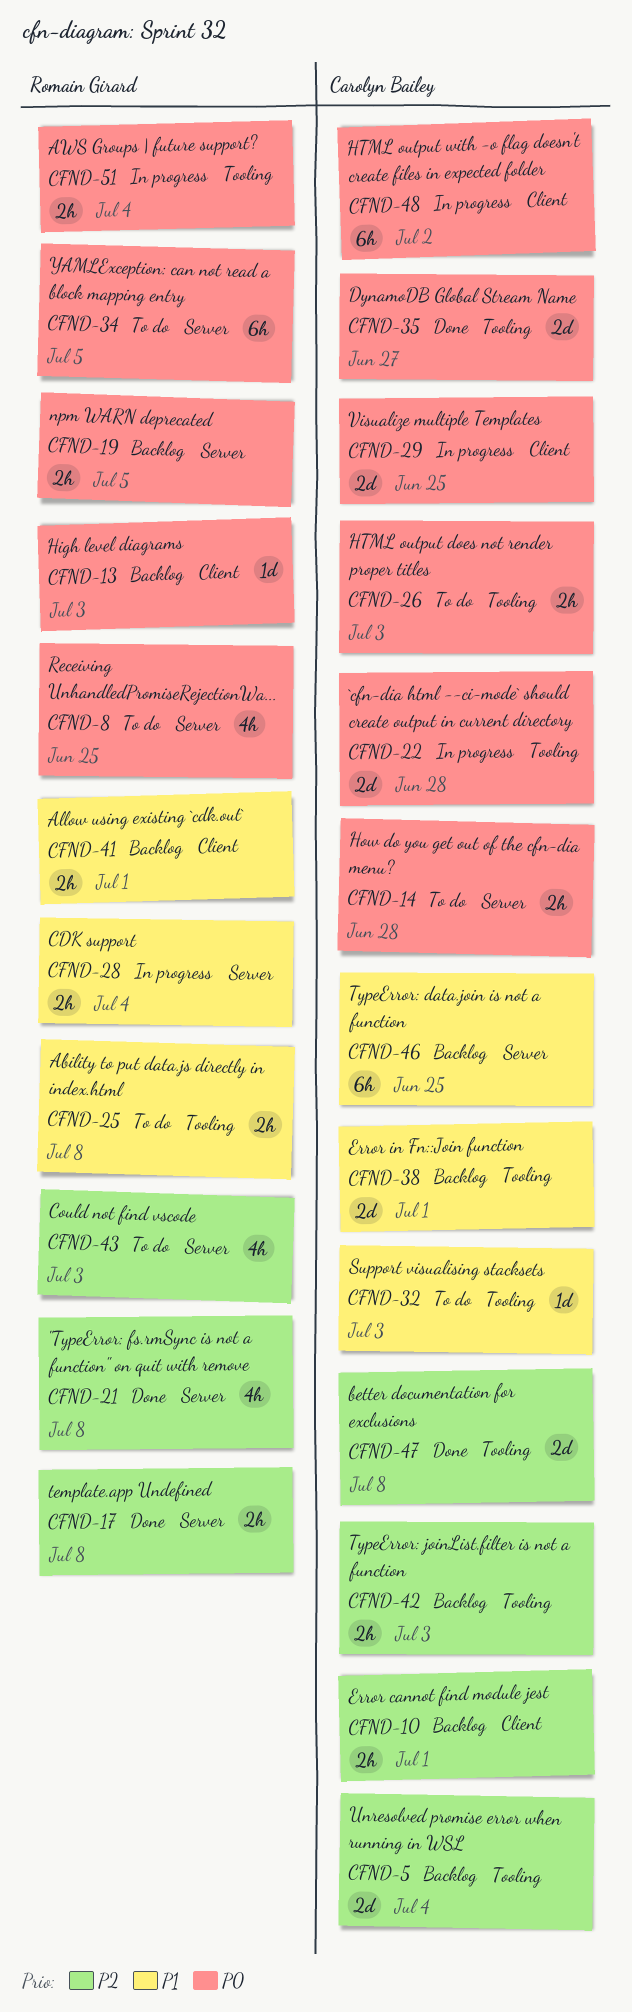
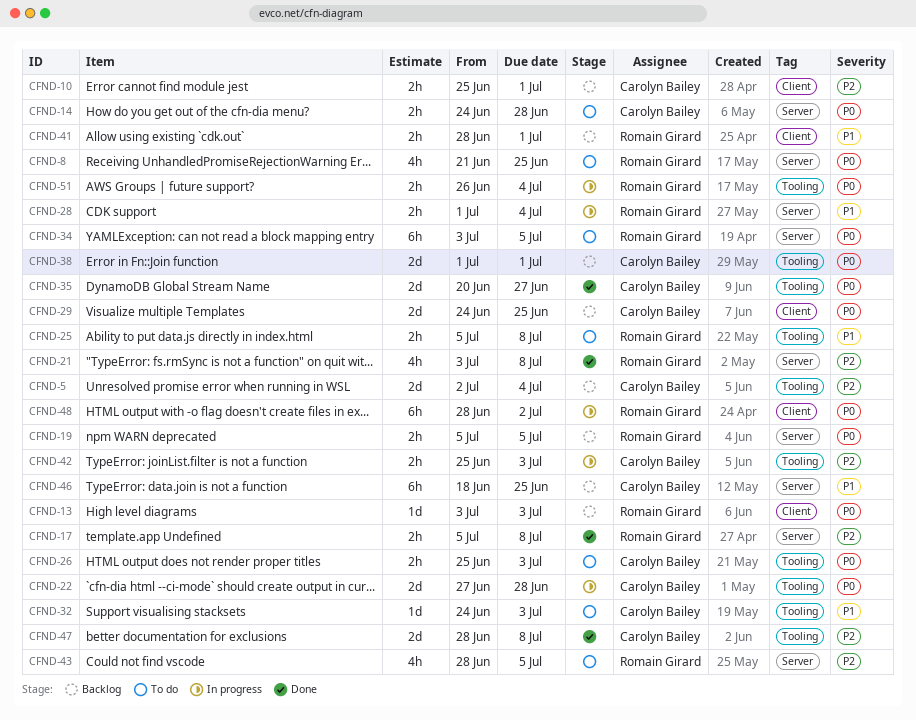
CFND-29, status: In progress -> Backlog
CFND-38, priority: P1 -> P0
CFND-42, status: Backlog -> In progress
CFND-43, due: Jul 3 -> Jul 5
CFND-48, owner: Carolyn Bailey -> Romain Girard

